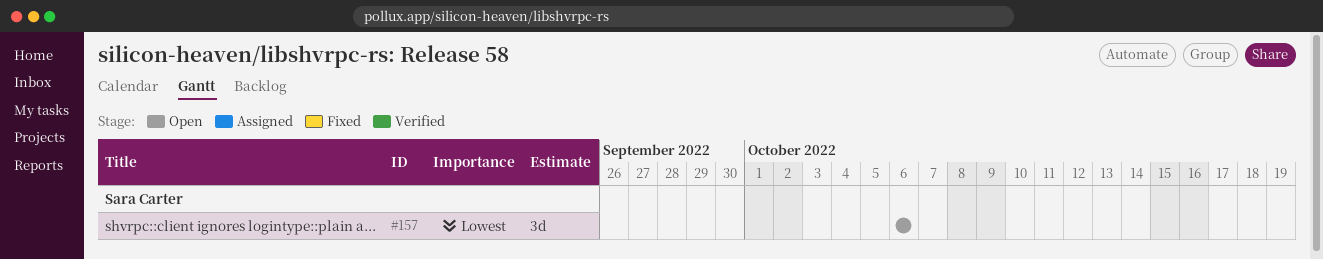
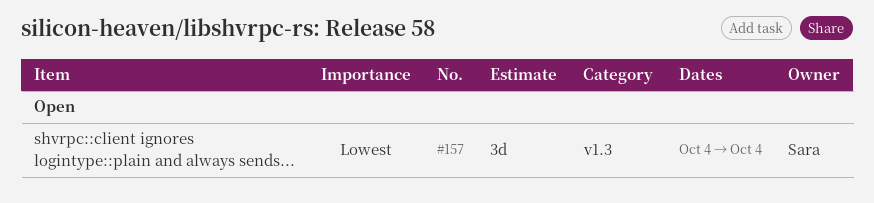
#157, start: Oct 6 -> Oct 4
#157, due: Oct 6 -> Oct 4

